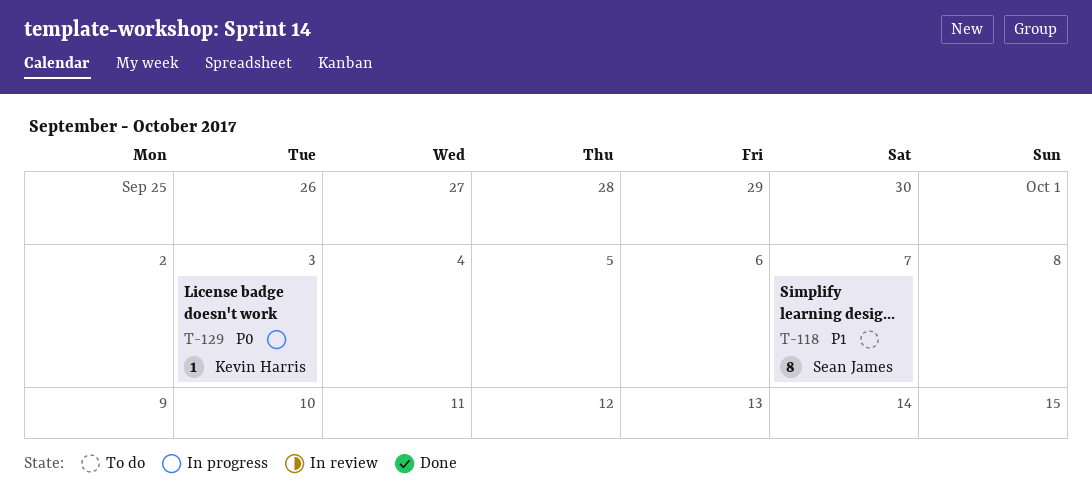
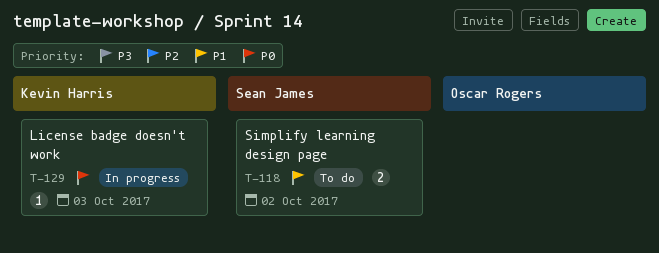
T-118, estimate: 8 -> 2
T-118, due: Oct 7 -> Oct 2

